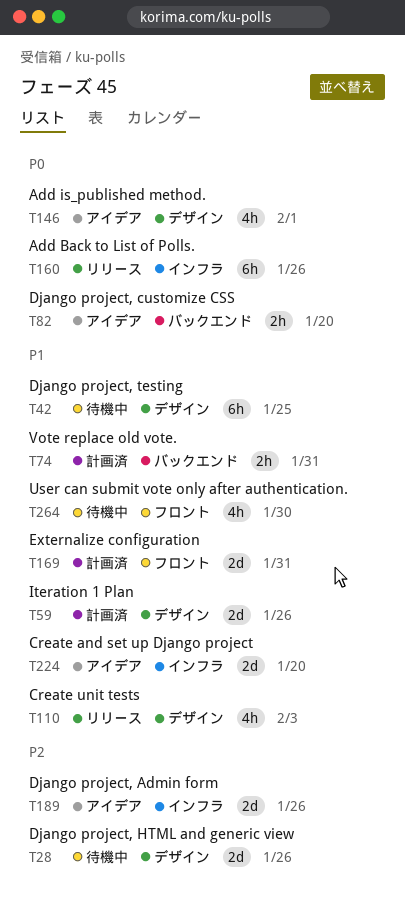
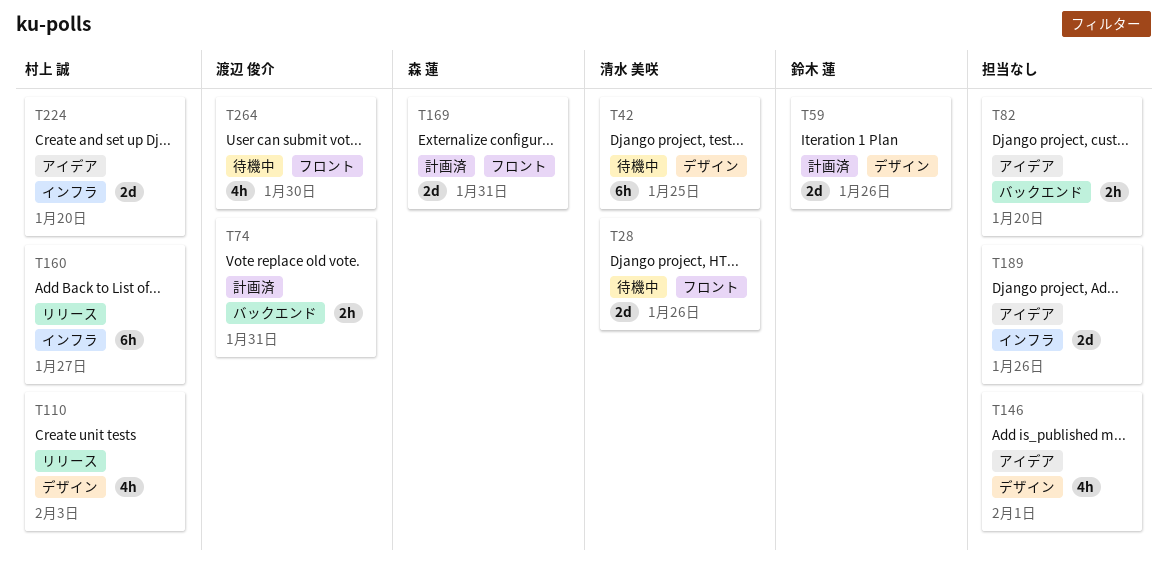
T28, label: デザイン -> フロント
T160, due: Jan 26 -> Jan 27

